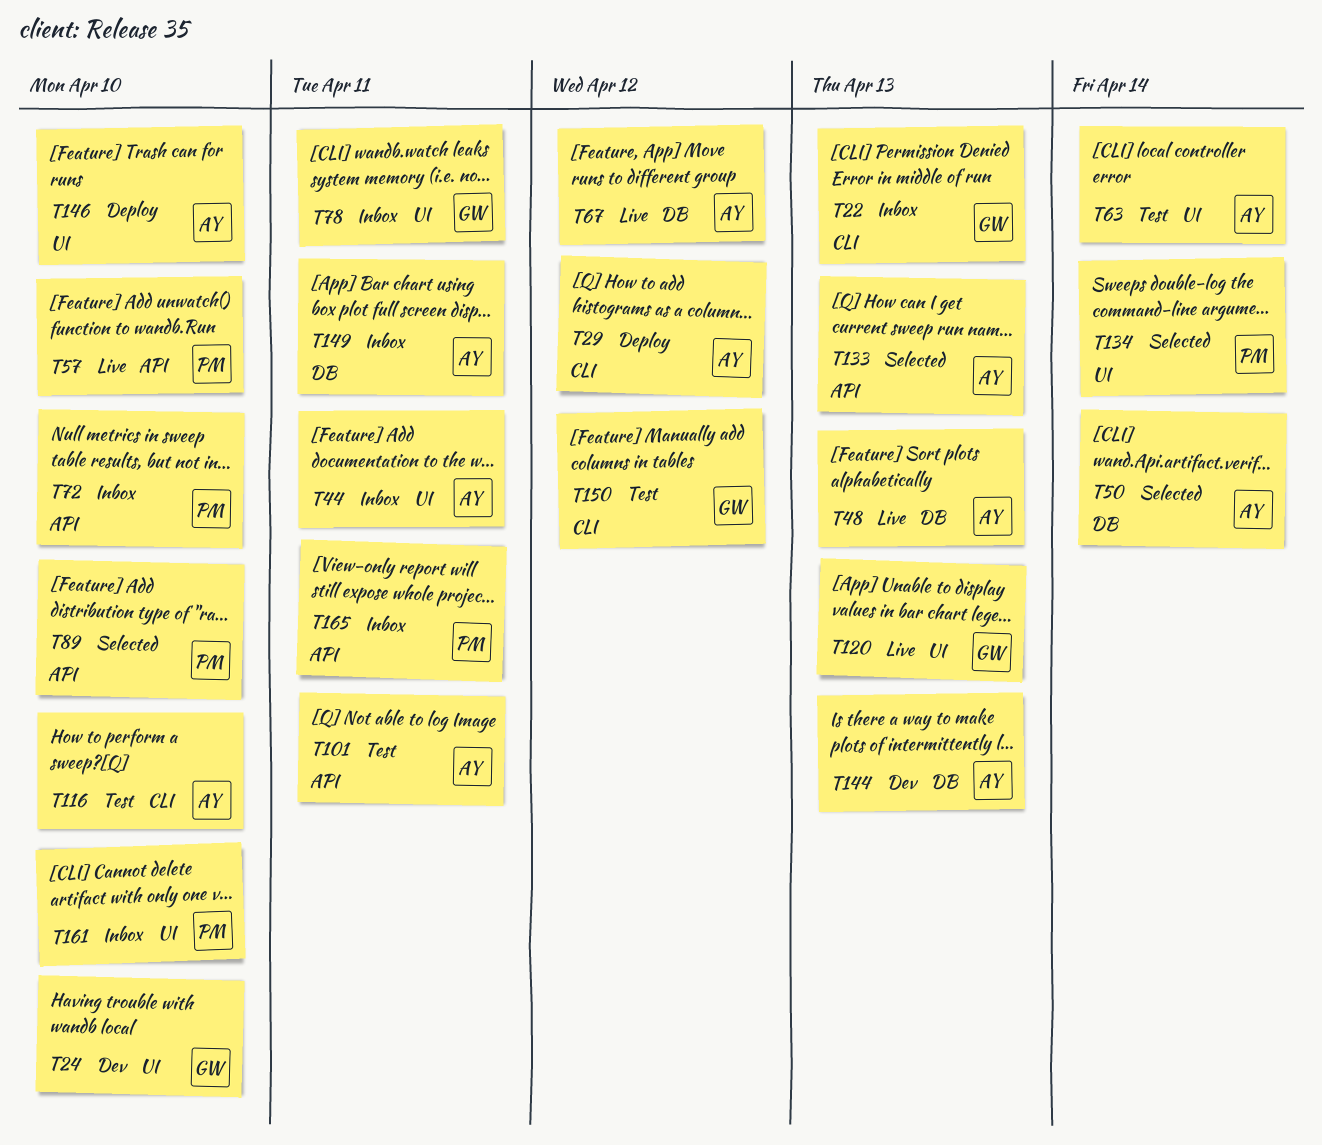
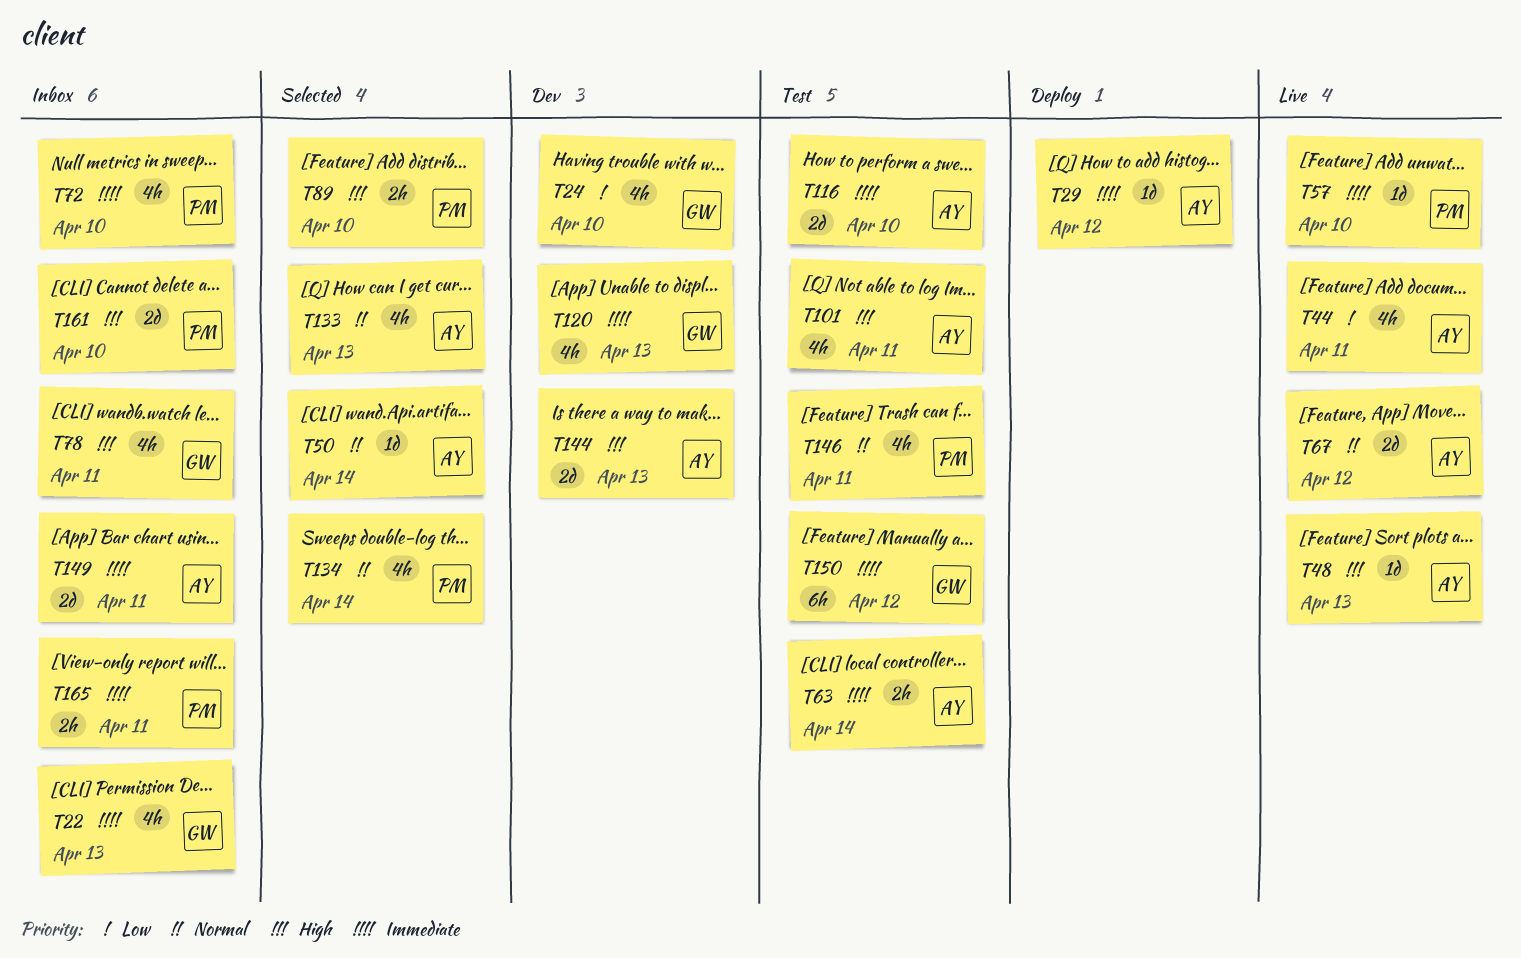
T44, status: Inbox -> Live
T120, status: Live -> Dev
T146, status: Deploy -> Test
T146, owner: AY -> PM
T146, due: Apr 10 -> Apr 11

